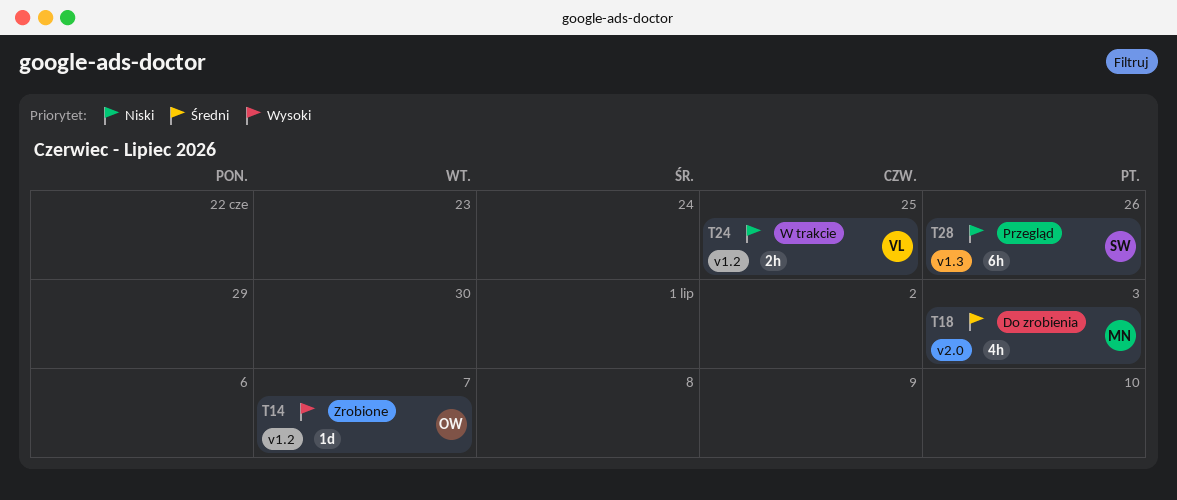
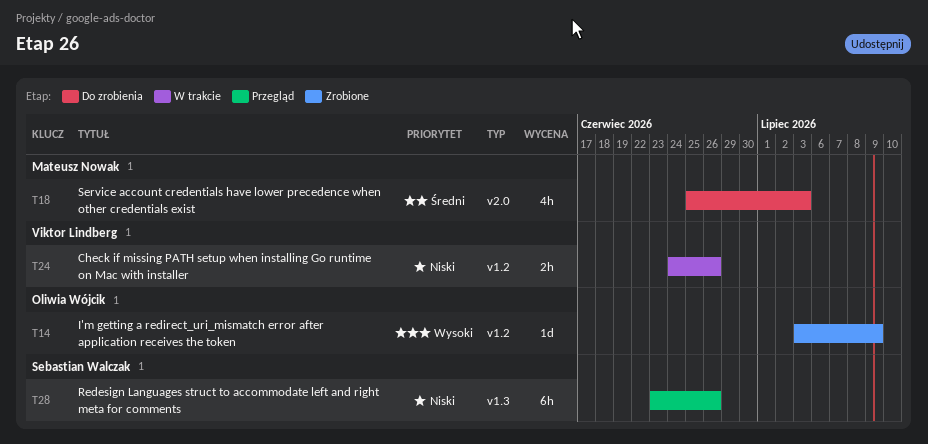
T14, due: Jul 7 -> Jul 9
T24, due: Jun 25 -> Jun 26

